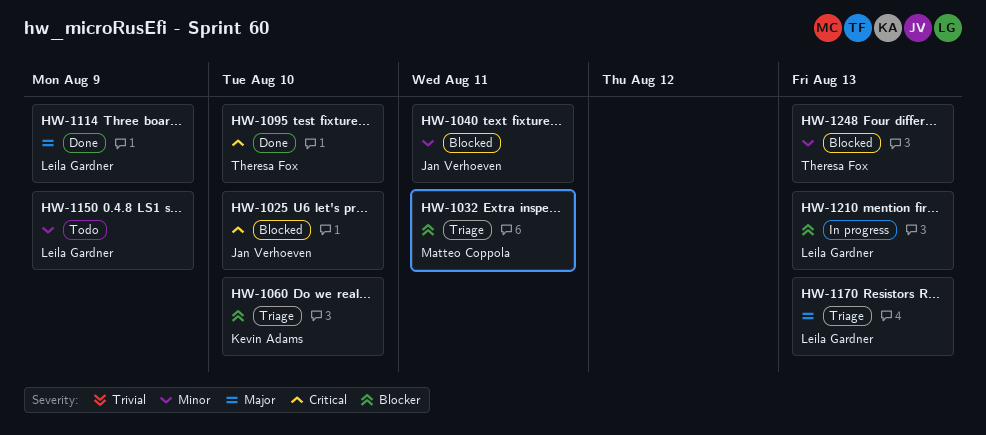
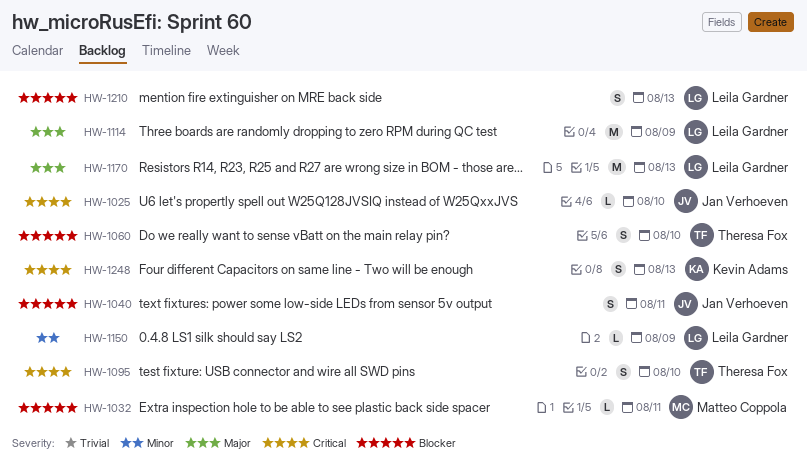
HW-1040, priority: Minor -> Blocker
HW-1060, owner: Kevin Adams -> Theresa Fox
HW-1248, owner: Theresa Fox -> Kevin Adams
HW-1248, priority: Minor -> Critical

